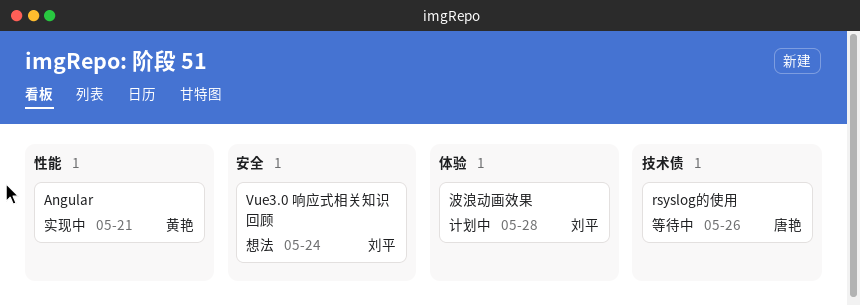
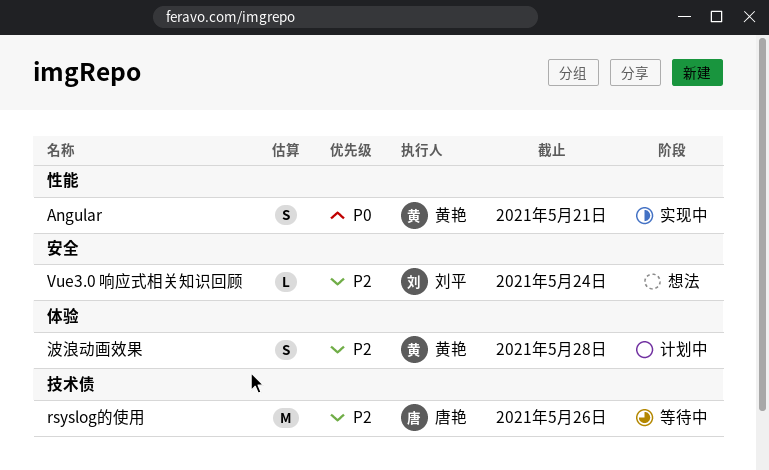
波浪动画效果, owner: 刘平 -> 黄艳

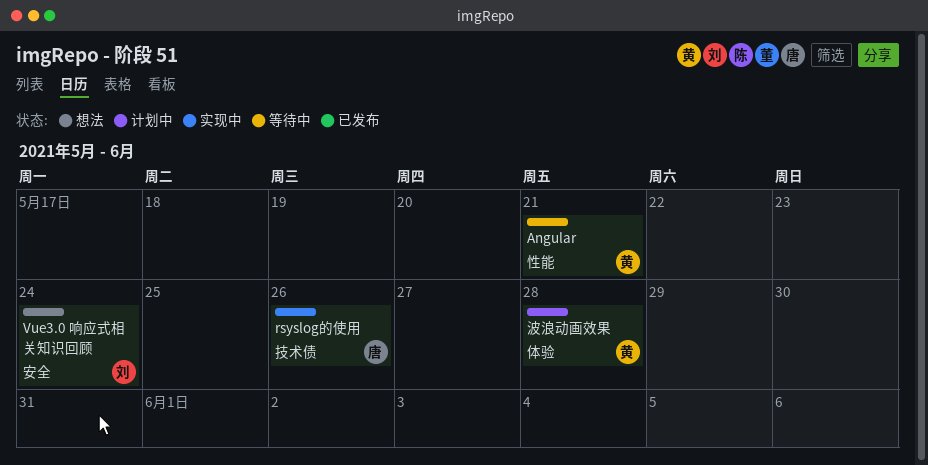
Angular, status: 实现中 -> 等待中
rsyslog的使用, status: 等待中 -> 实现中

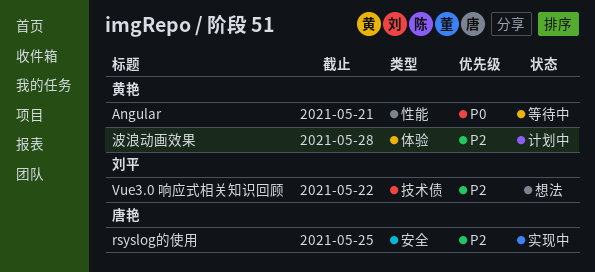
rsyslog的使用, label: 技术债 -> 安全
rsyslog的使用, due: May 26 -> May 25
Vue3.0 响应式相关知识回顾, label: 安全 -> 技术债
Vue3.0 响应式相关知识回顾, due: May 24 -> May 22

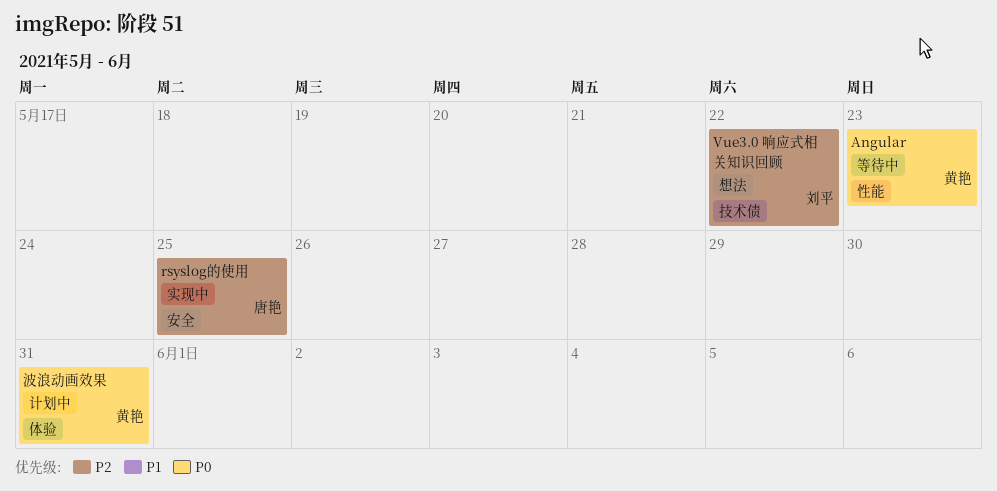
Angular, due: May 21 -> May 23
波浪动画效果, priority: P2 -> P0
波浪动画效果, due: May 28 -> May 31

